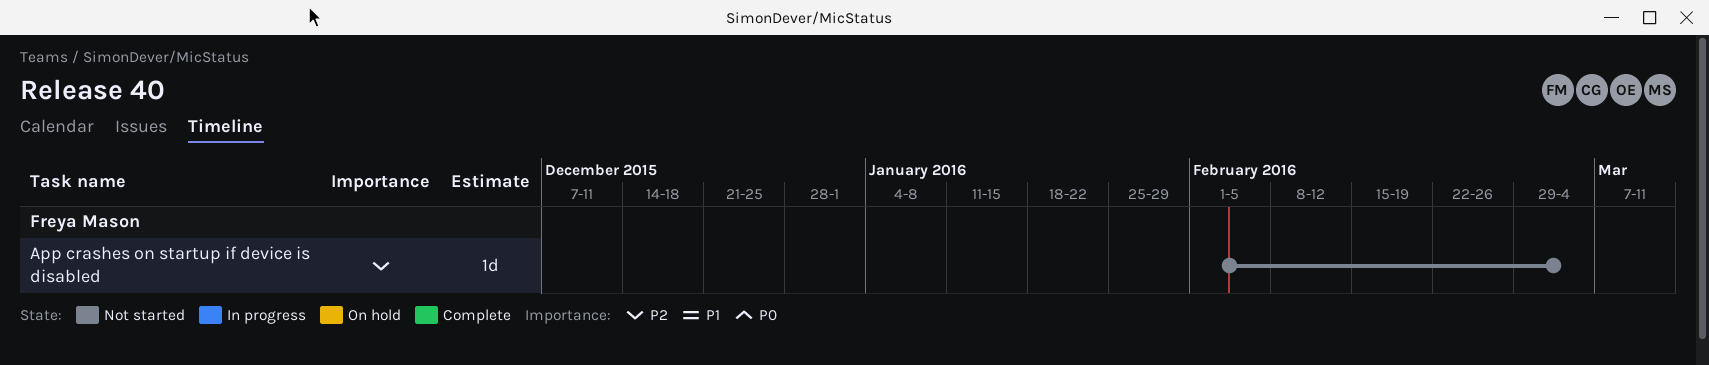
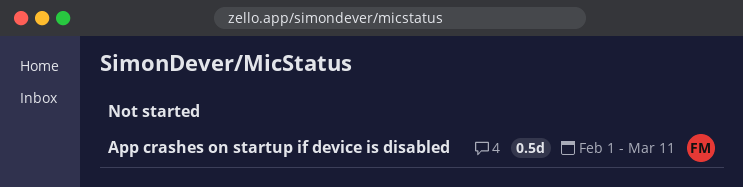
App crashes on startup if device is disabled, estimate: 1d -> 0.5d
App crashes on startup if device is disabled, due: Mar 4 -> Mar 11

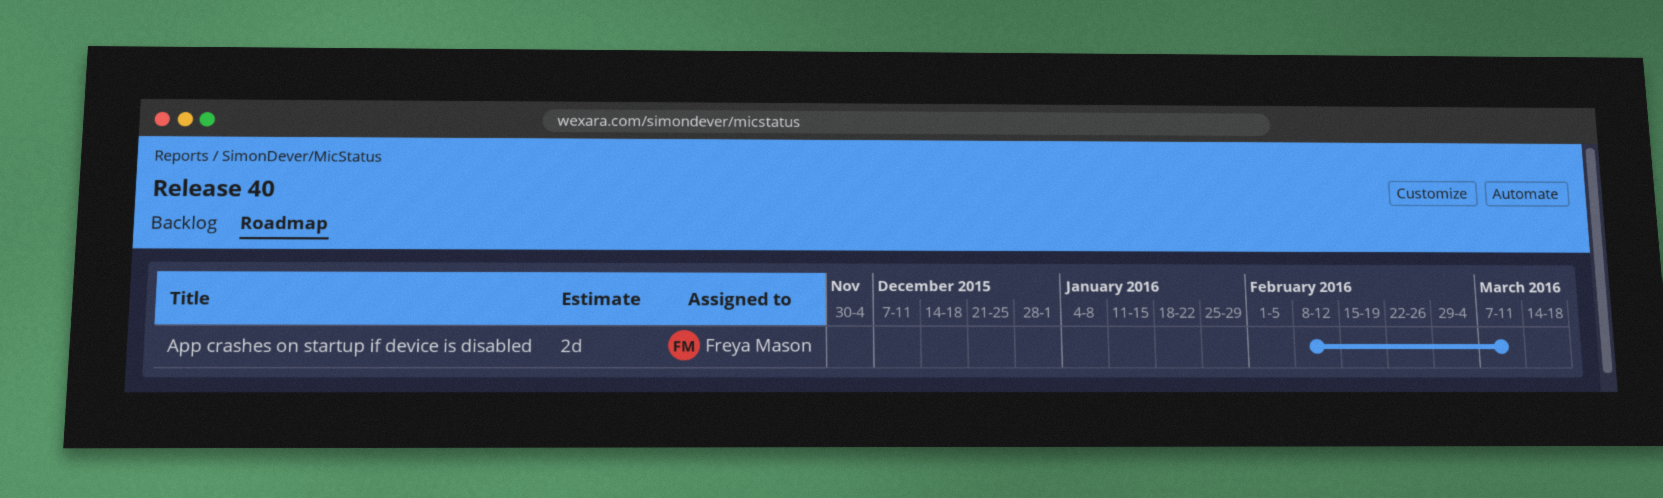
App crashes on startup if device is disabled, estimate: 0.5d -> 2d
App crashes on startup if device is disabled, start: Feb 1 -> Feb 8

